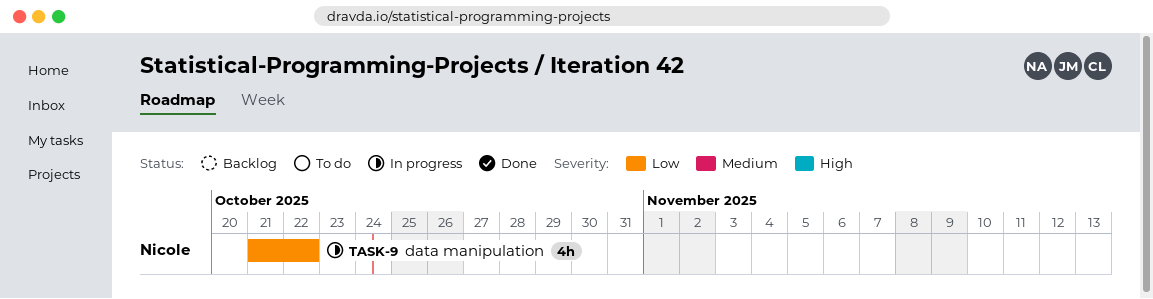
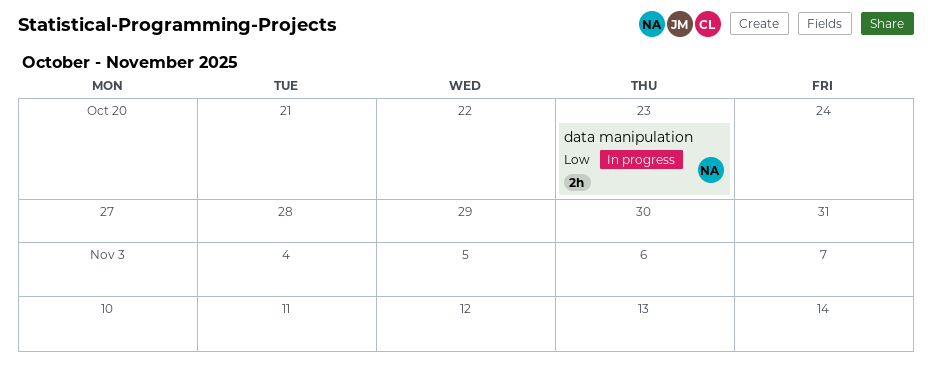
data manipulation, estimate: 4h -> 2h
data manipulation, due: Oct 22 -> Oct 23

